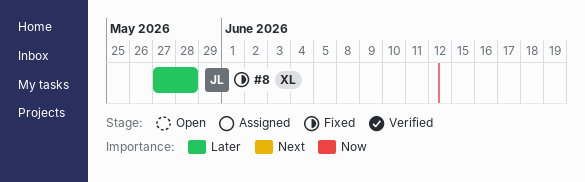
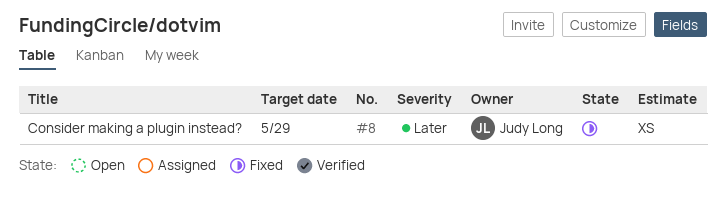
#8, estimate: XL -> XS
#8, due: May 28 -> May 29

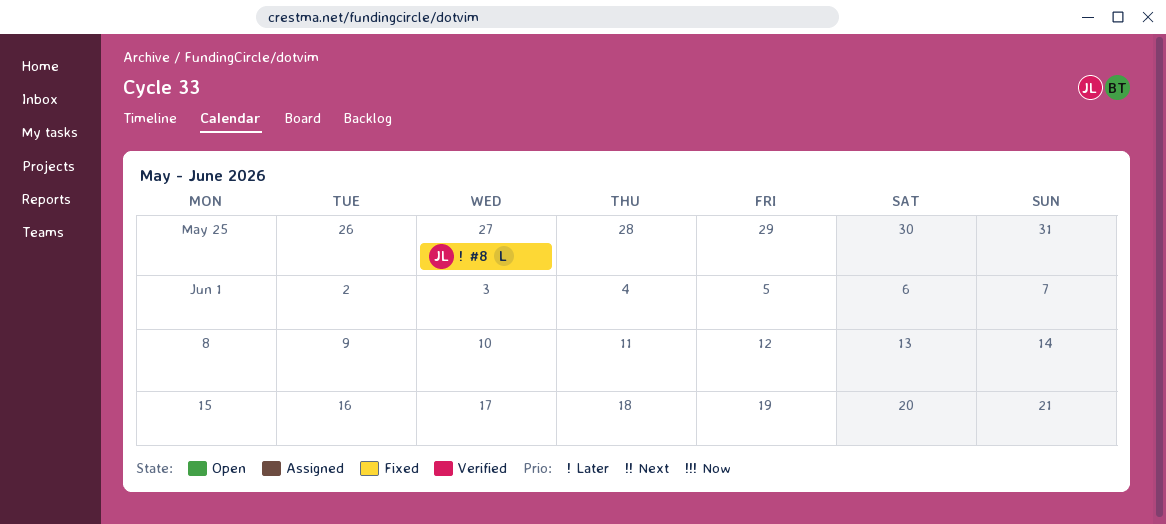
#8, estimate: XS -> L
#8, due: May 29 -> May 27

